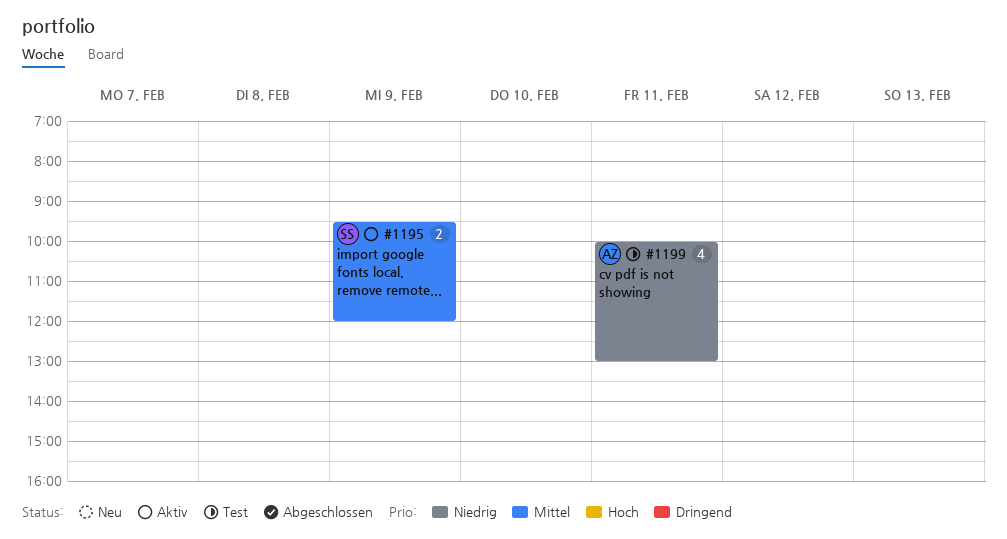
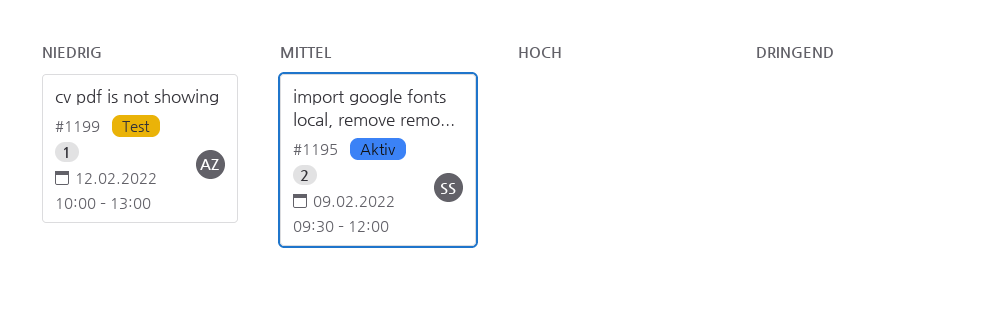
#1199, estimate: 4 -> 1
#1199, day: Feb 11 -> Feb 12

